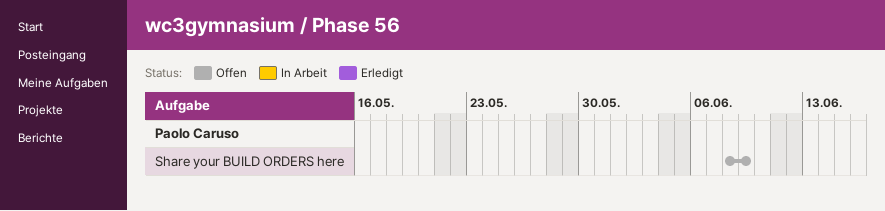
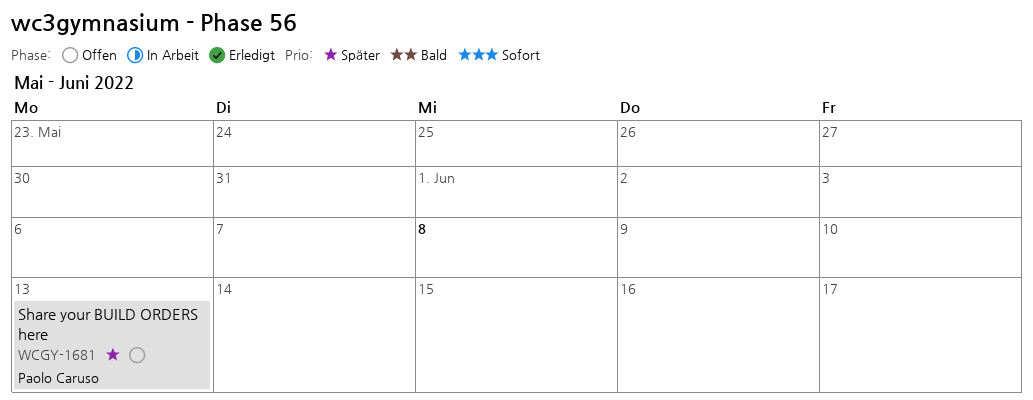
Share your BUILD ORDERS here, due: Jun 9 -> Jun 13

